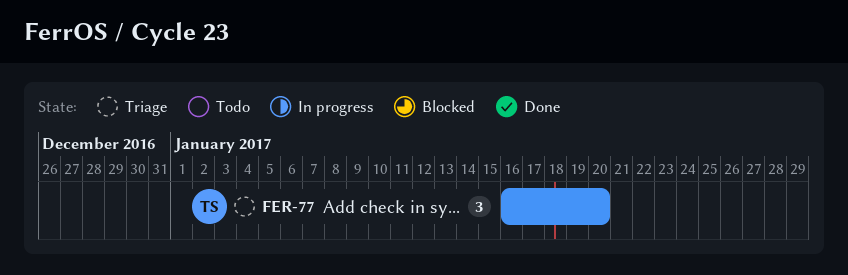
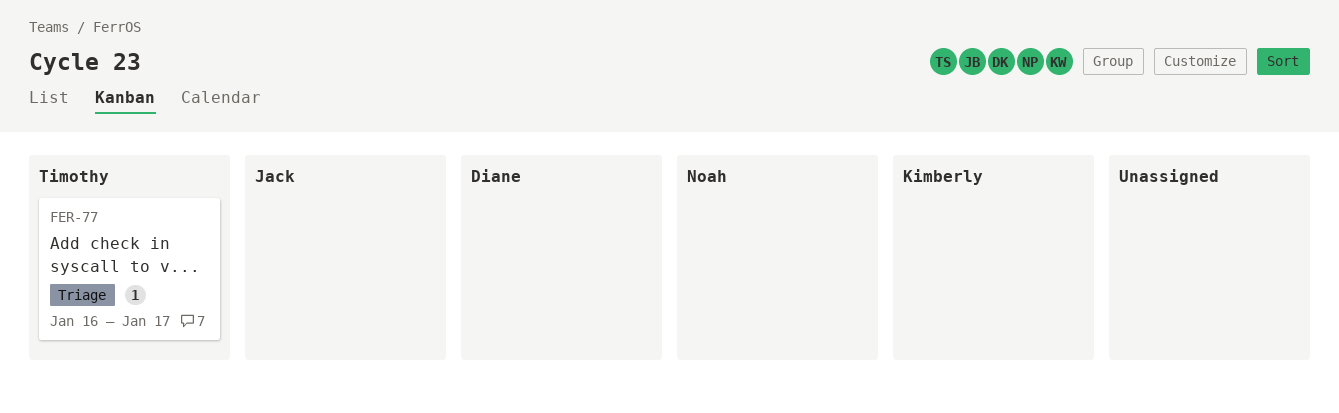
FER-77, estimate: 3 -> 1
FER-77, due: Jan 20 -> Jan 17

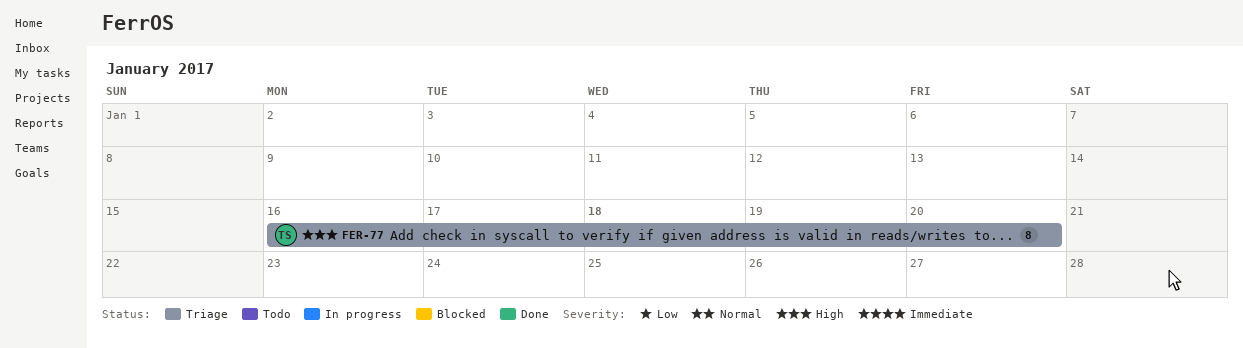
FER-77, estimate: 1 -> 8
FER-77, due: Jan 17 -> Jan 20

